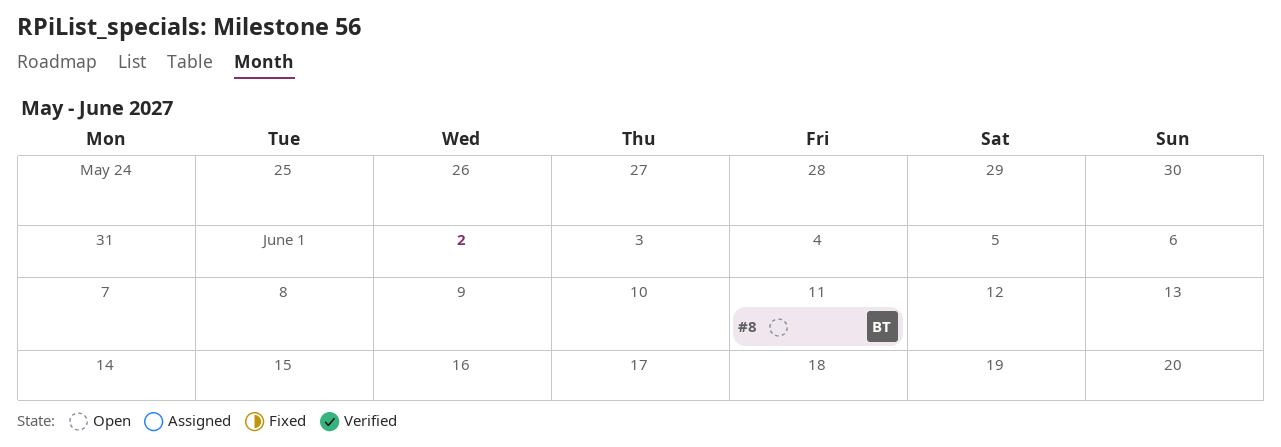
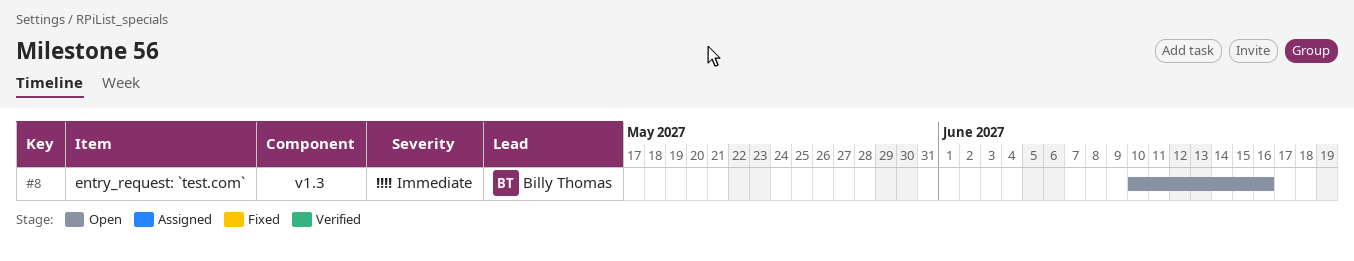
#8, due: Jun 11 -> Jun 16

